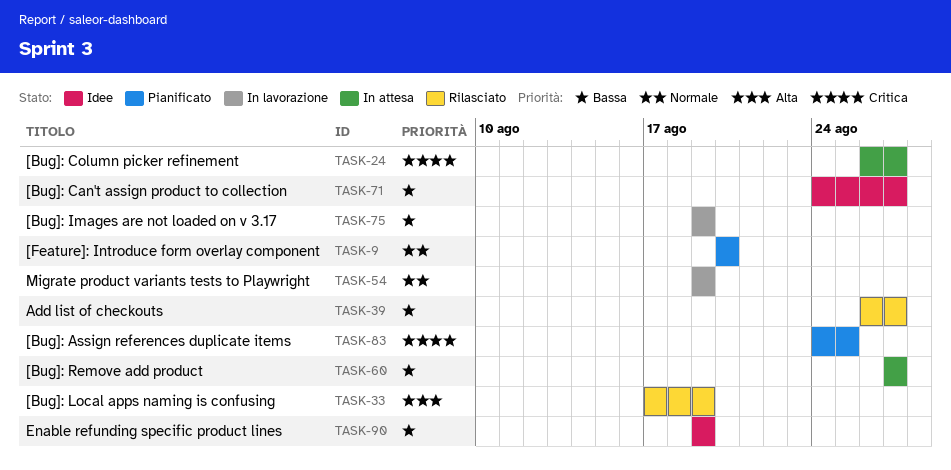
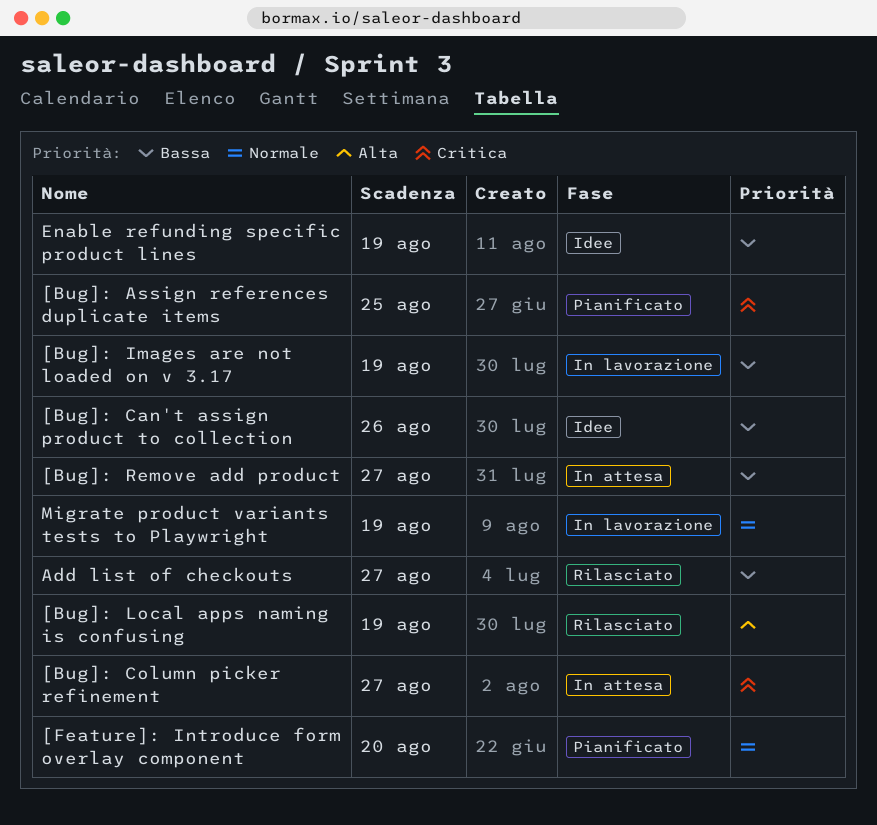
[Bug]: Can't assign product to collection, due: Aug 27 -> Aug 26

